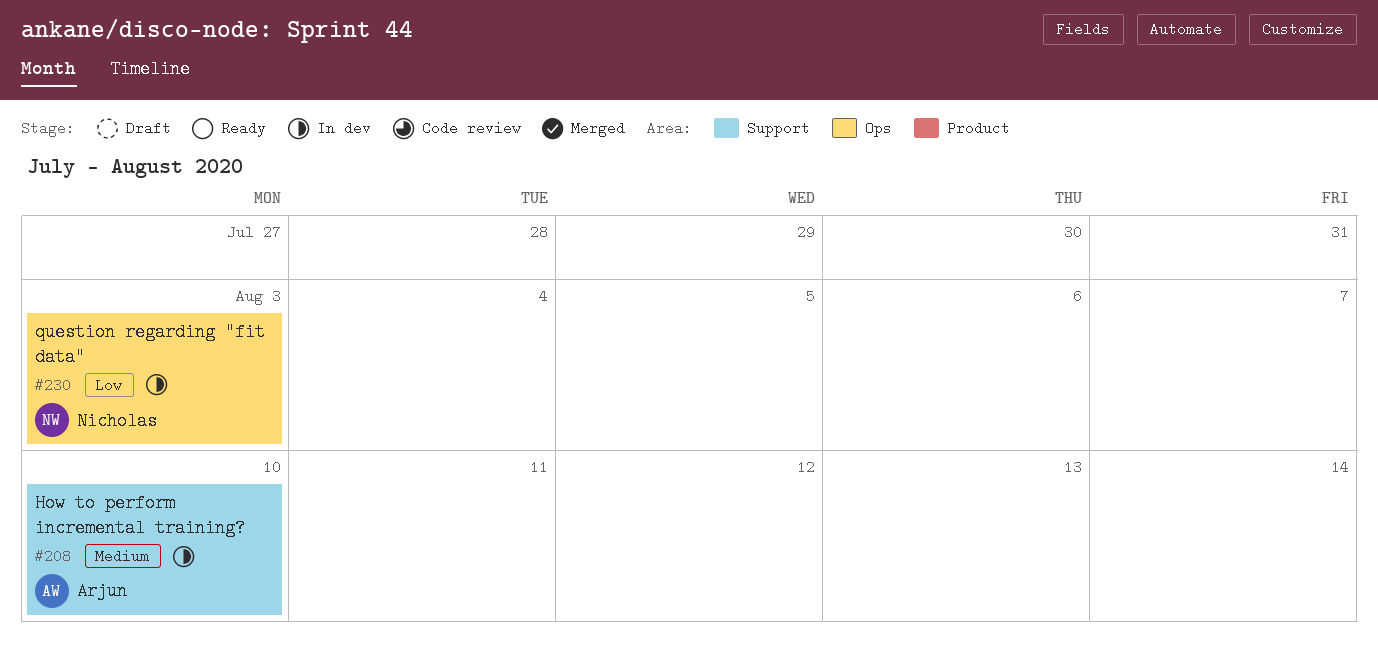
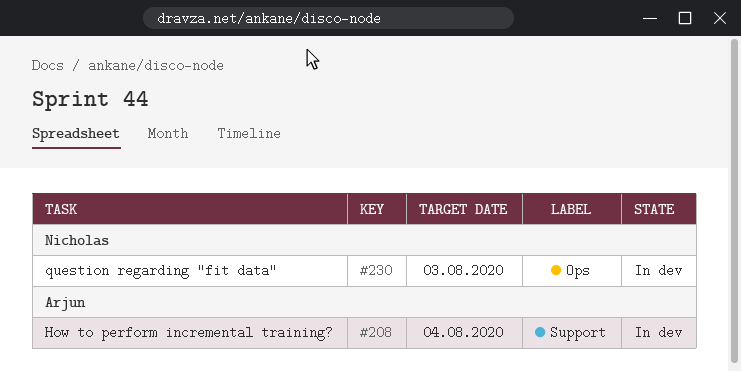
#208, due: Aug 10 -> Aug 4

